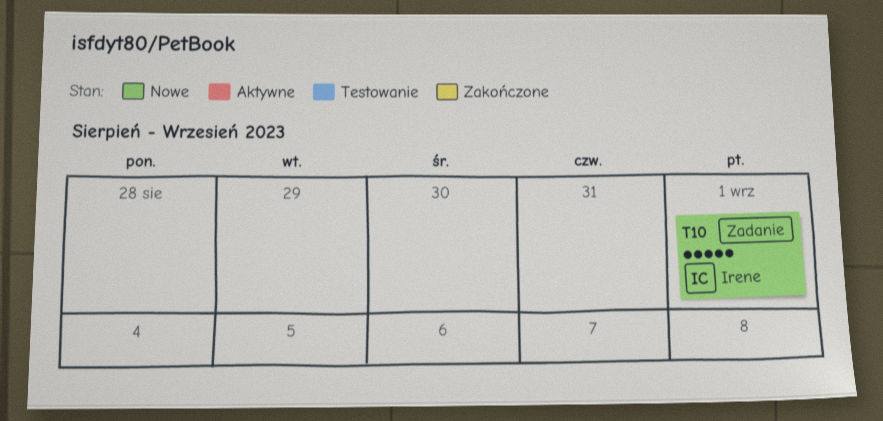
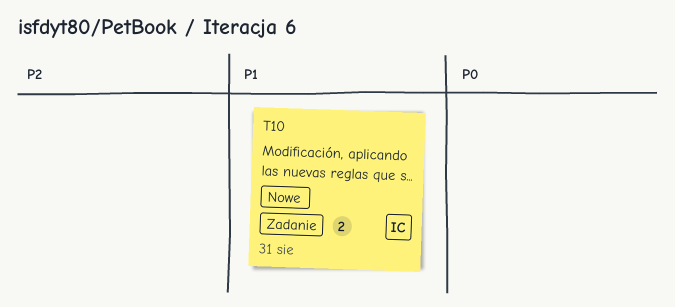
T10, estimate: 5 -> 2
T10, due: Sep 1 -> Aug 31

